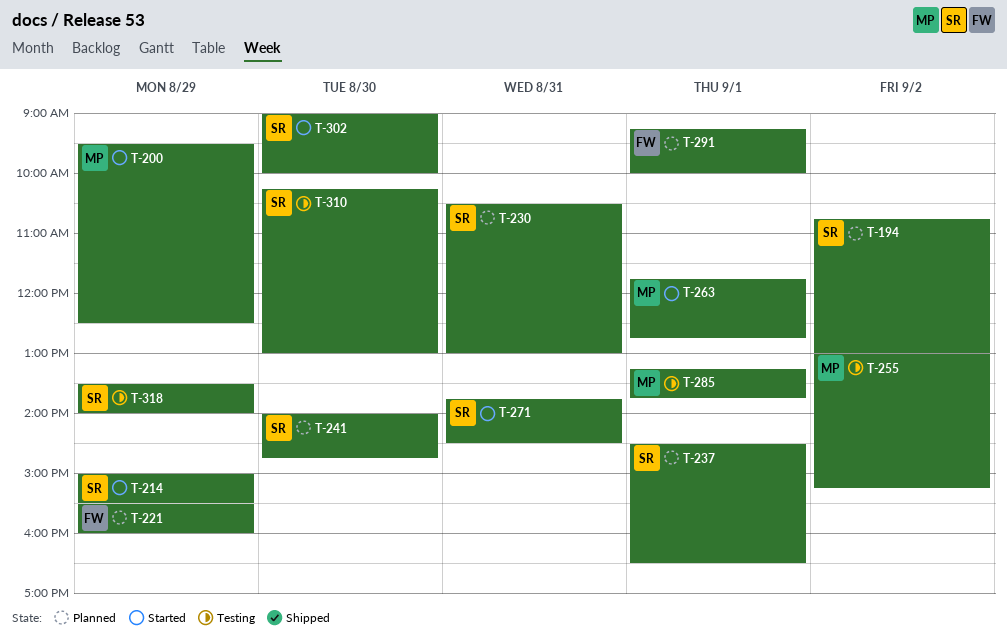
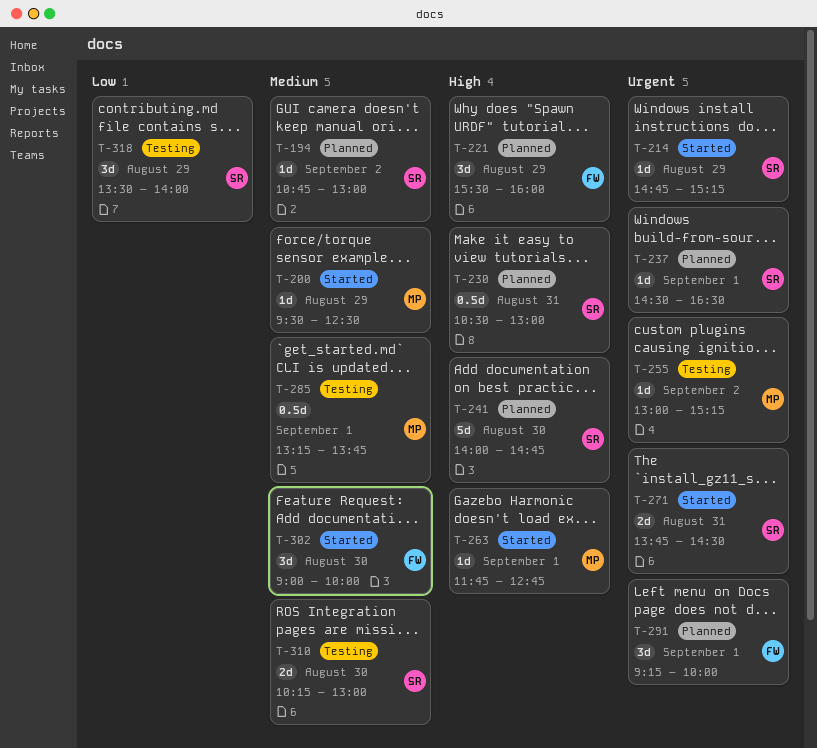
T-214, begins: 15:00 -> 14:45
T-214, ends: 15:30 -> 15:15
T-302, owner: SR -> FW

